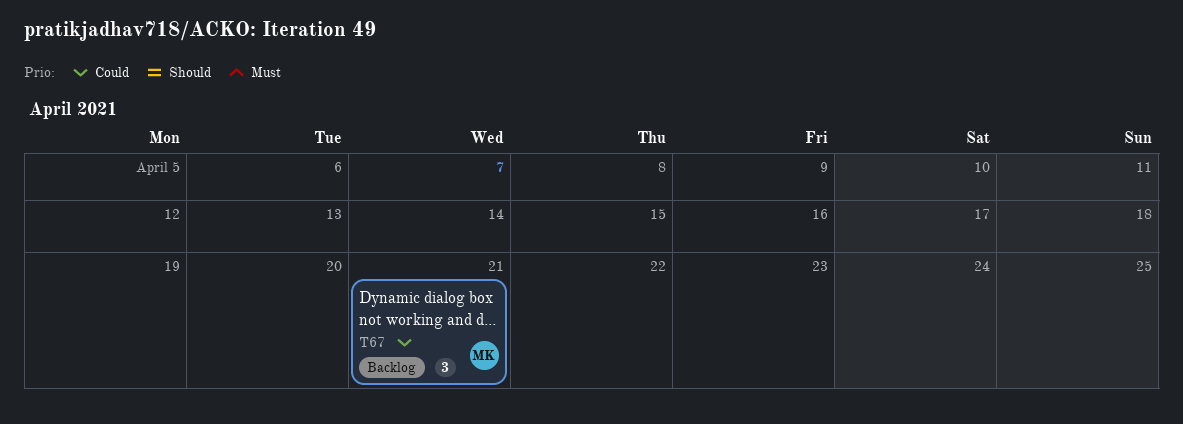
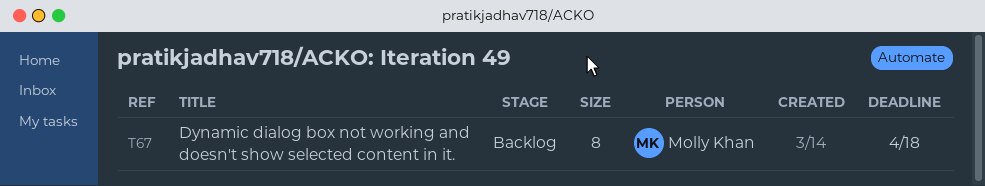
T67, estimate: 3 -> 8
T67, due: Apr 21 -> Apr 18

